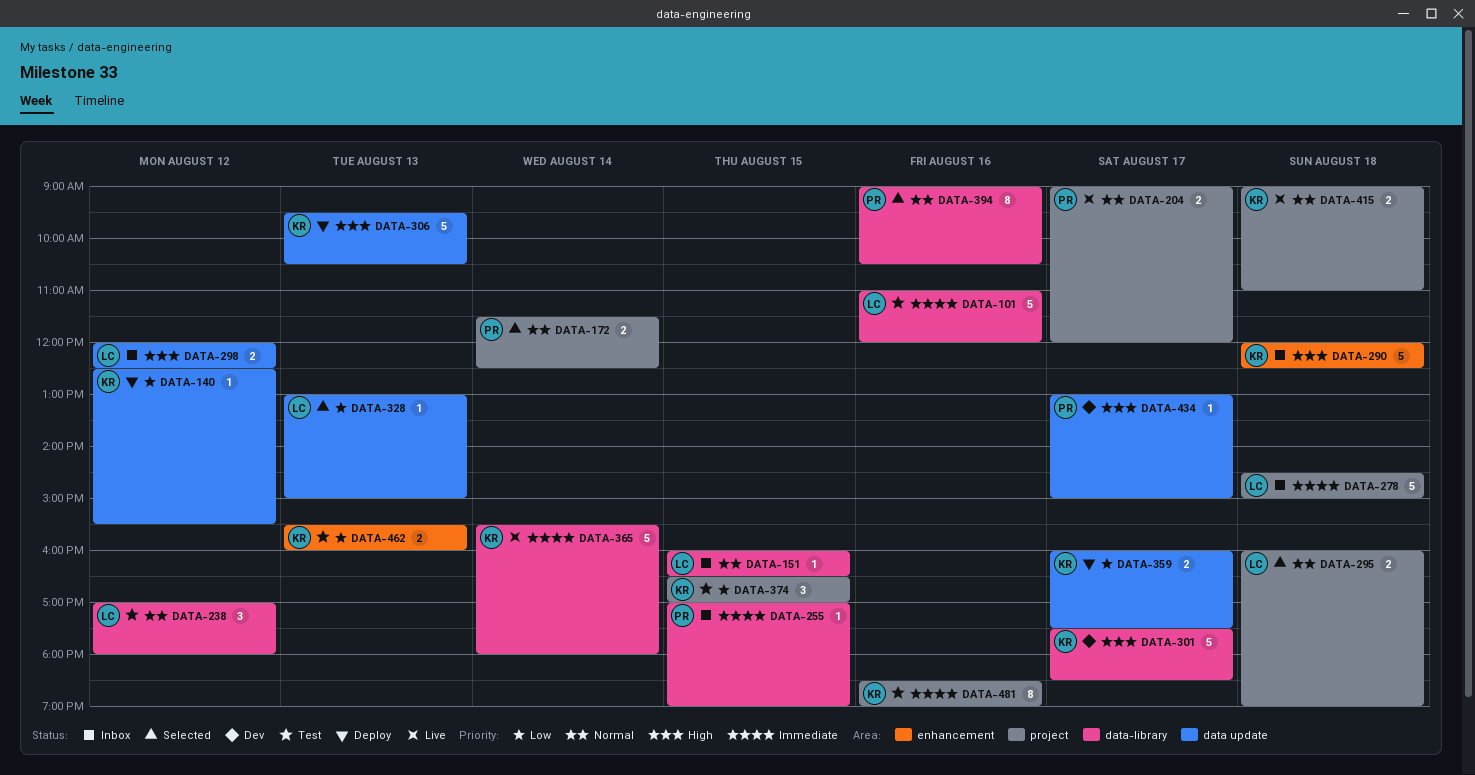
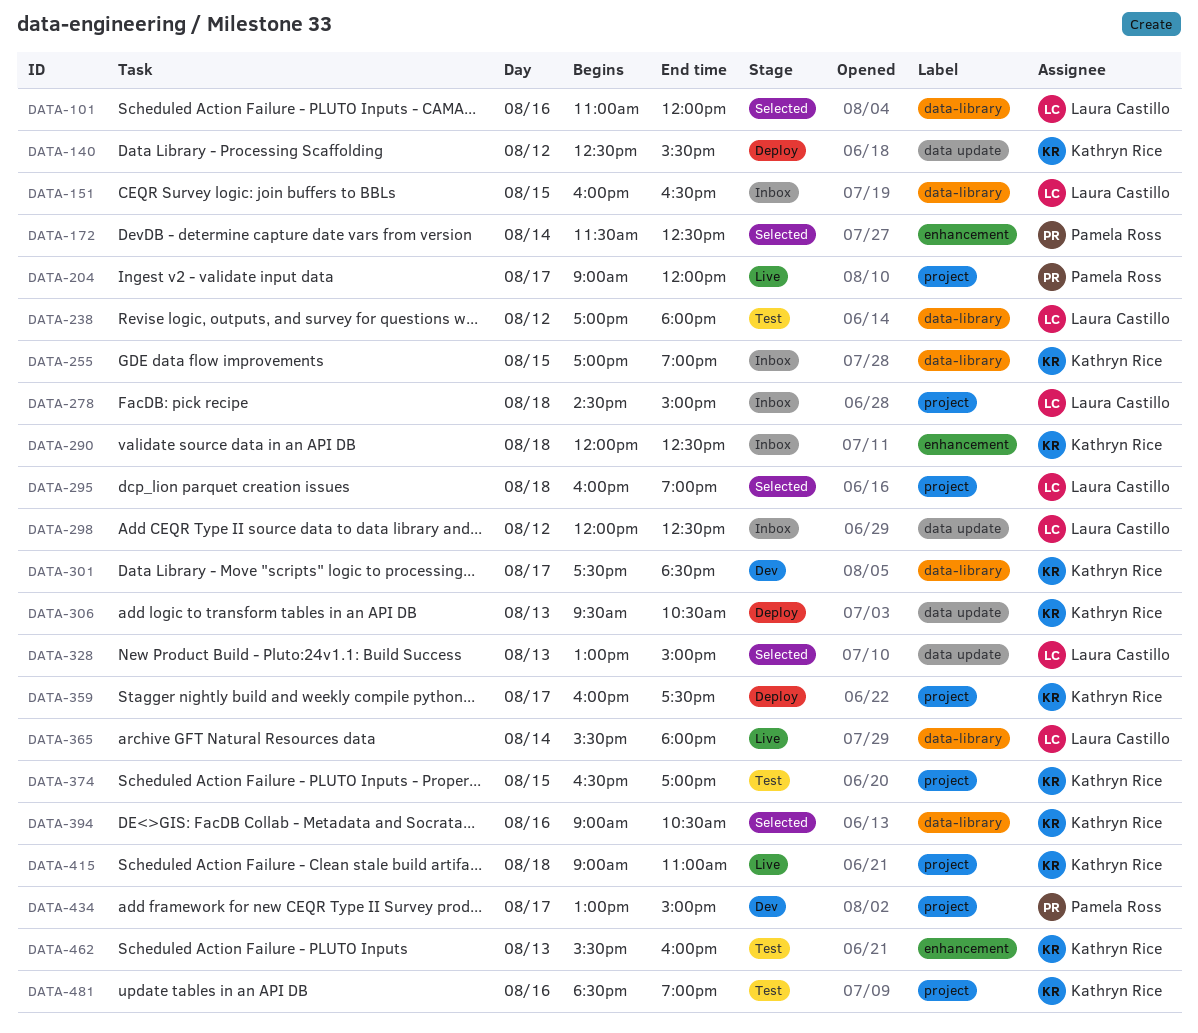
DATA-101, status: Test -> Selected
DATA-172, label: project -> enhancement
DATA-255, owner: Pamela Ross -> Kathryn Rice
DATA-359, label: data update -> project
DATA-365, owner: Kathryn Rice -> Laura Castillo
DATA-394, owner: Pamela Ross -> Kathryn Rice
DATA-434, label: data update -> project

